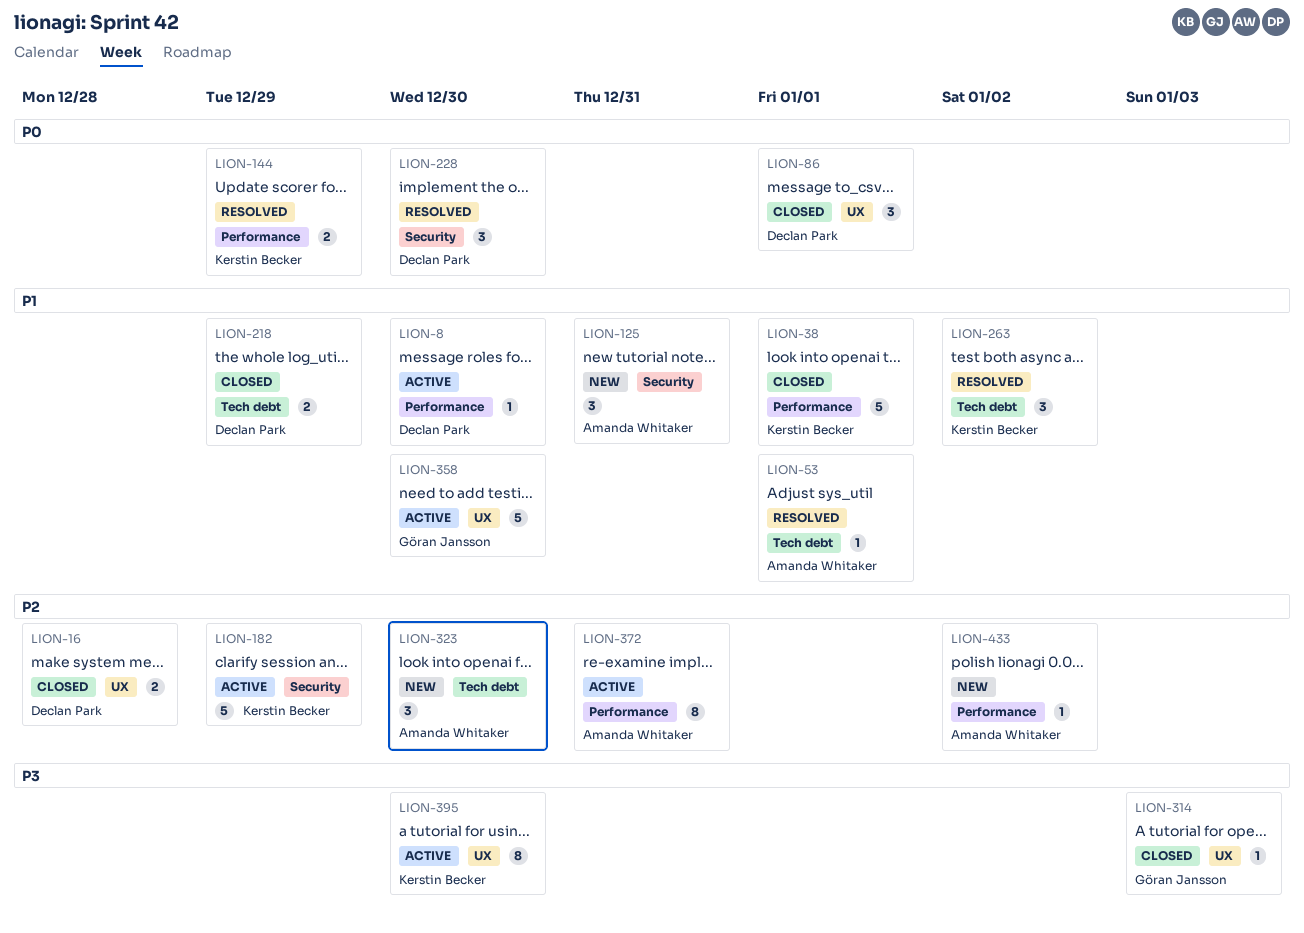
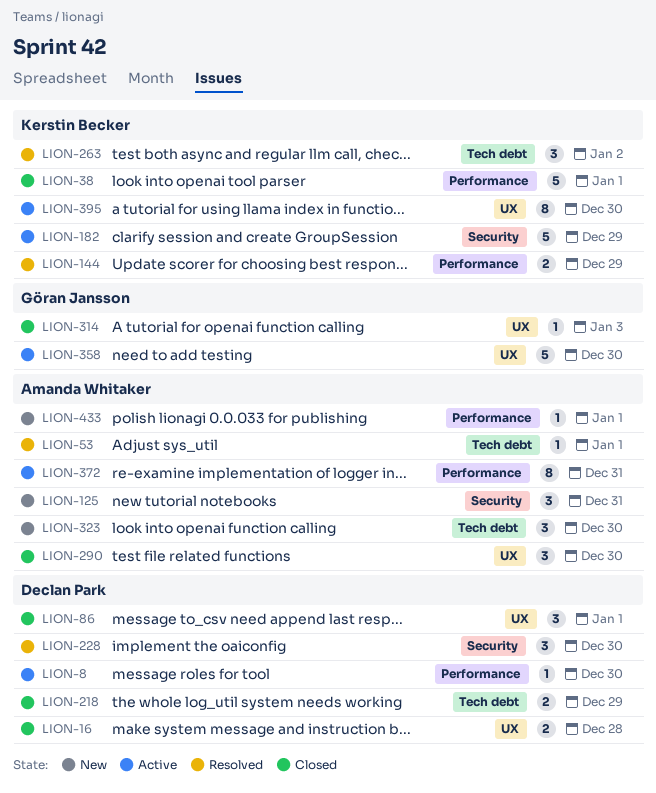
LION-290: none -> present
LION-433, due: Jan 2 -> Jan 1

